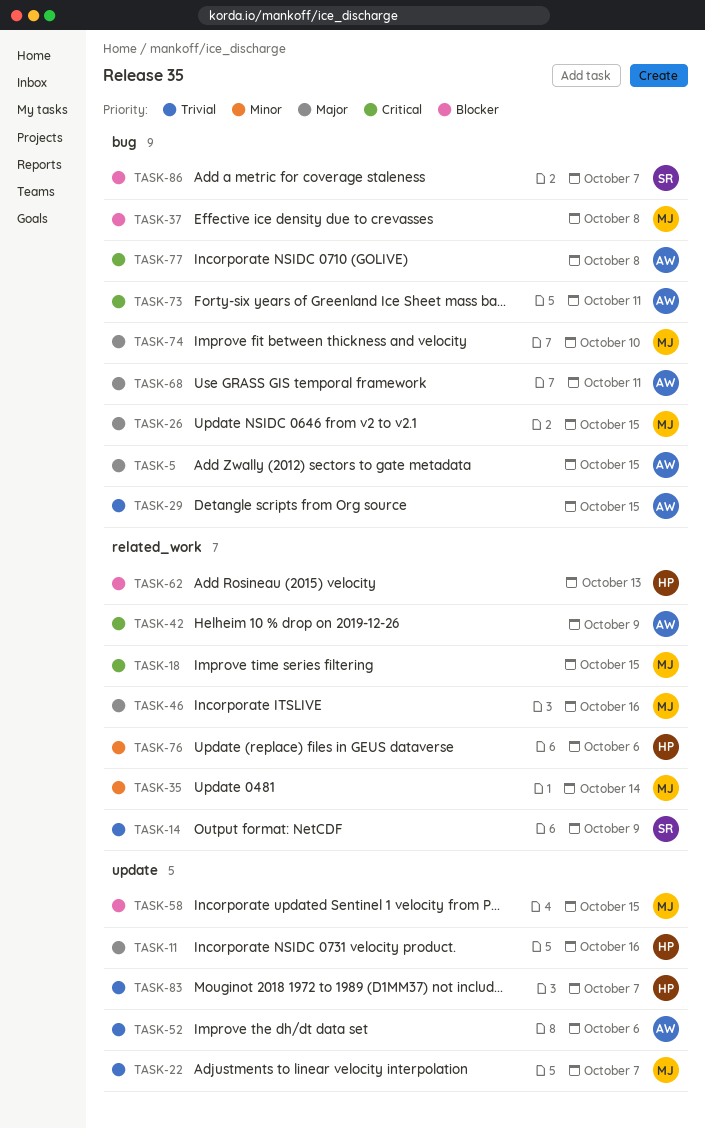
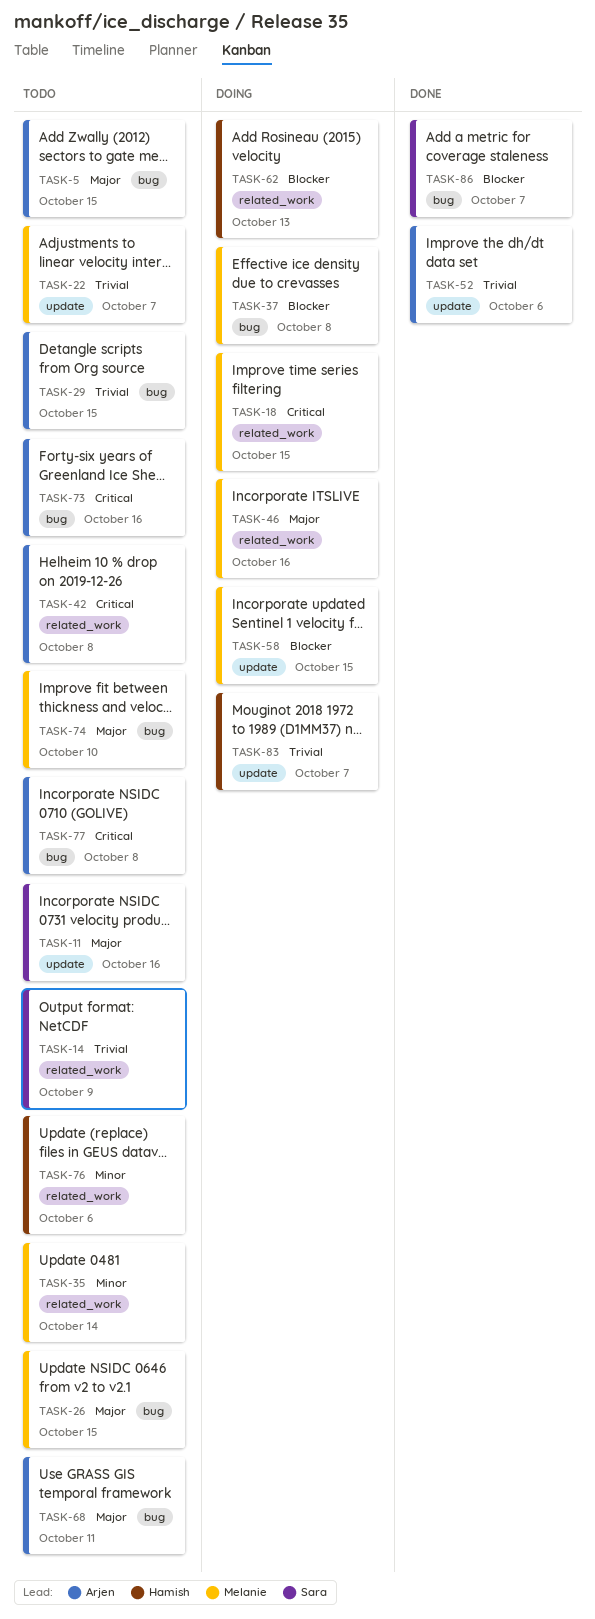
TASK-11, owner: Hamish -> Sara
TASK-42, due: Oct 9 -> Oct 8
TASK-73, due: Oct 11 -> Oct 16

